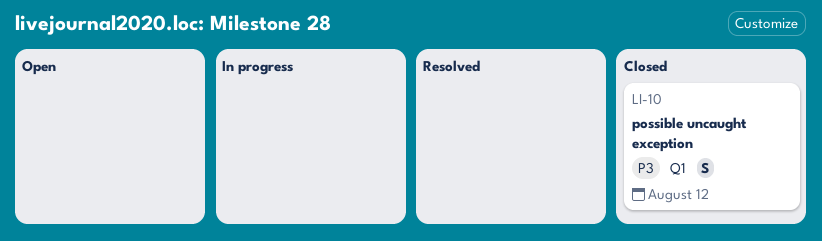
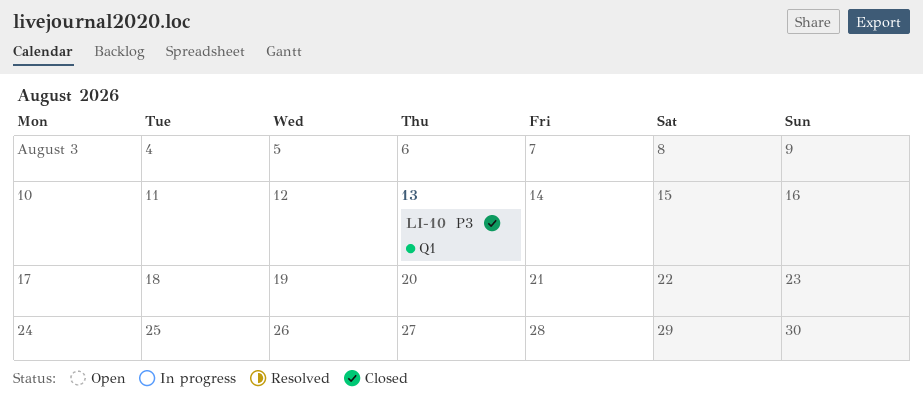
LI-10, due: Aug 12 -> Aug 13

